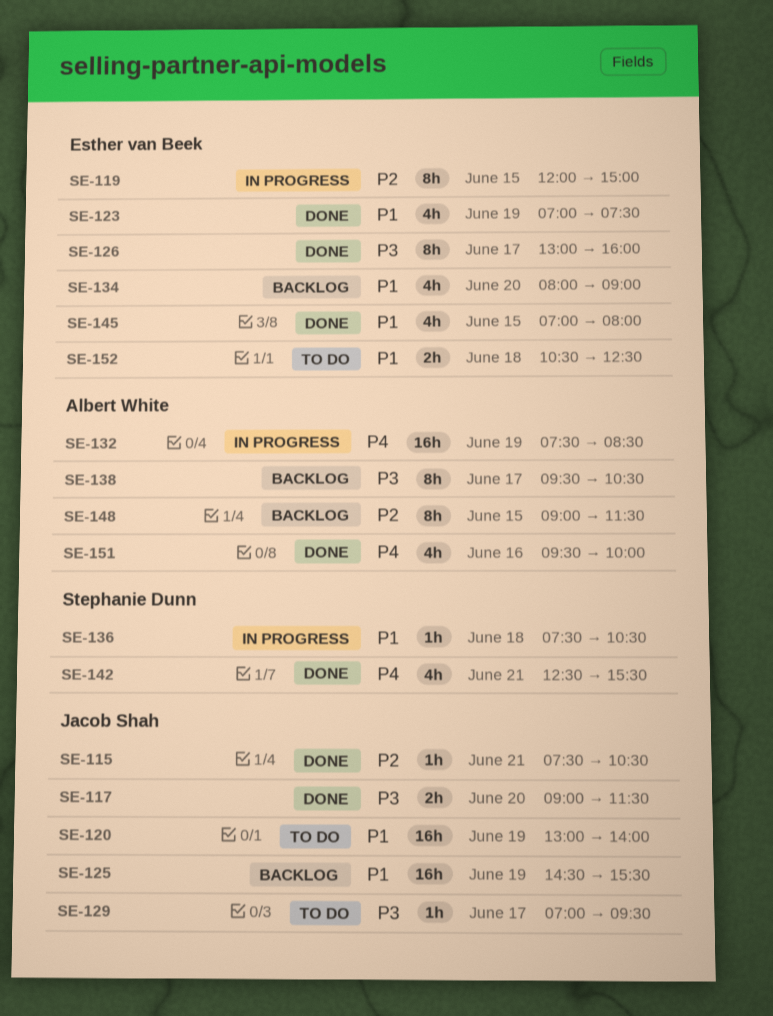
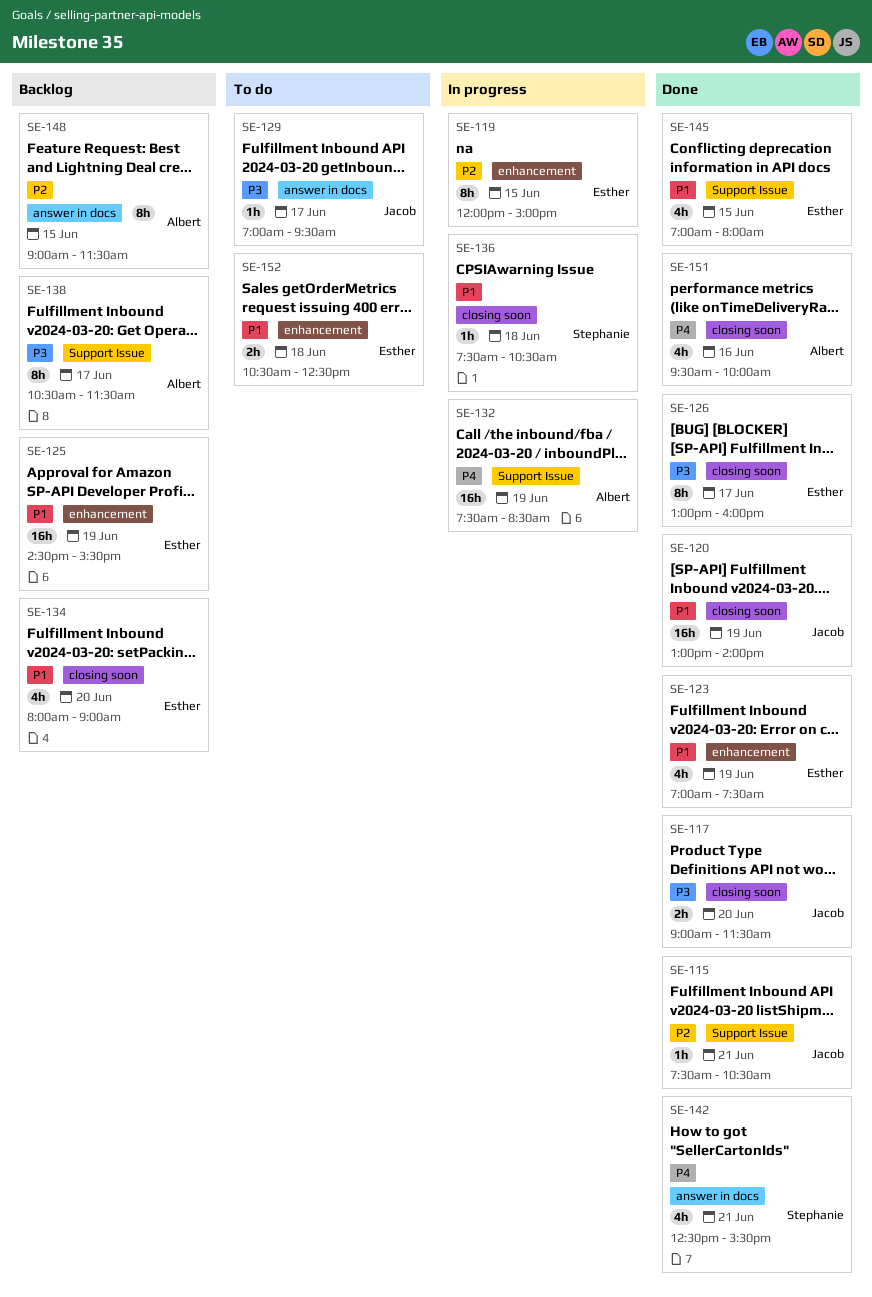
SE-120, status: To do -> Done
SE-125, owner: Jacob Shah -> Esther van Beek
SE-138, begins: 09:30 -> 10:30
SE-138, ends: 10:30 -> 11:30

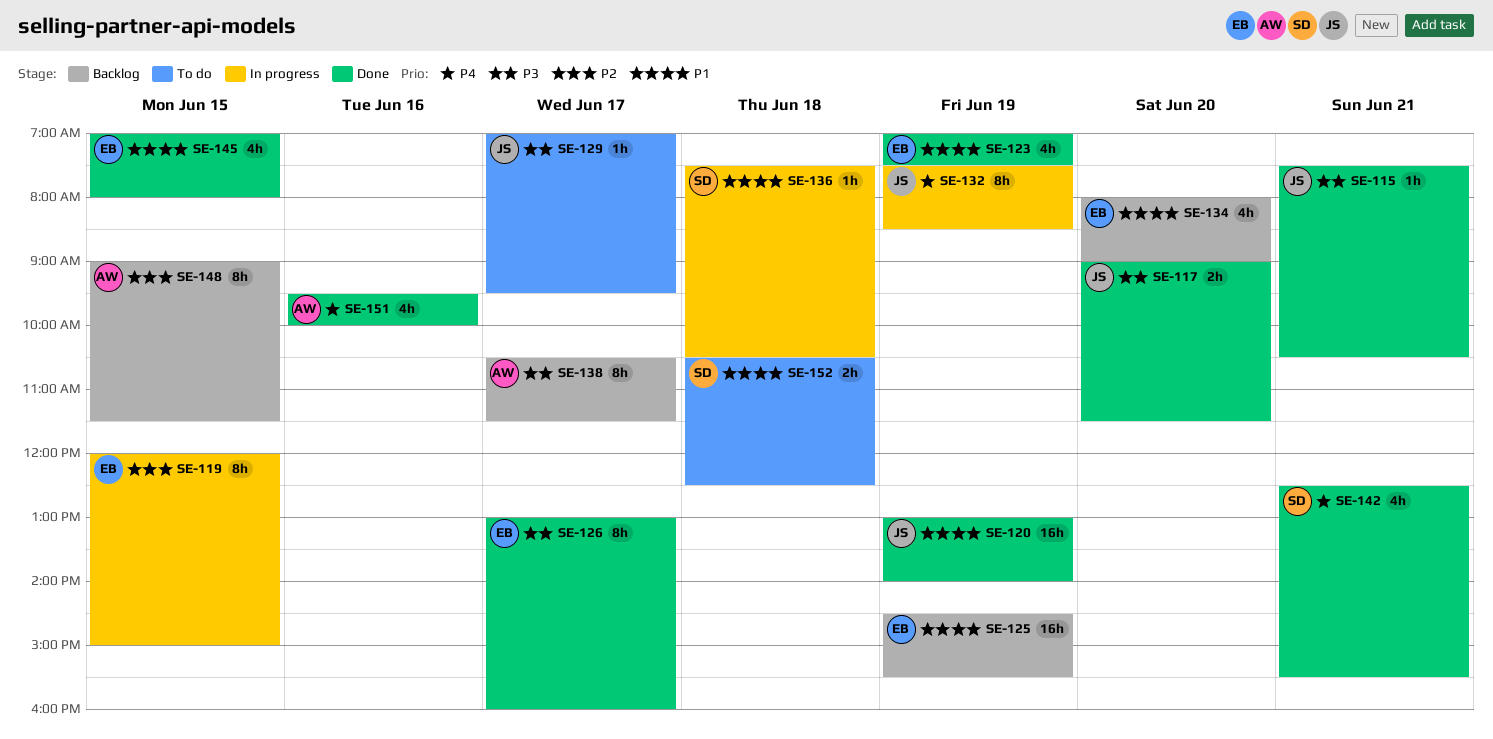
SE-115, priority: P2 -> P3
SE-132, owner: Albert -> Jacob
SE-132, estimate: 16h -> 8h
SE-152, owner: Esther -> Stephanie

